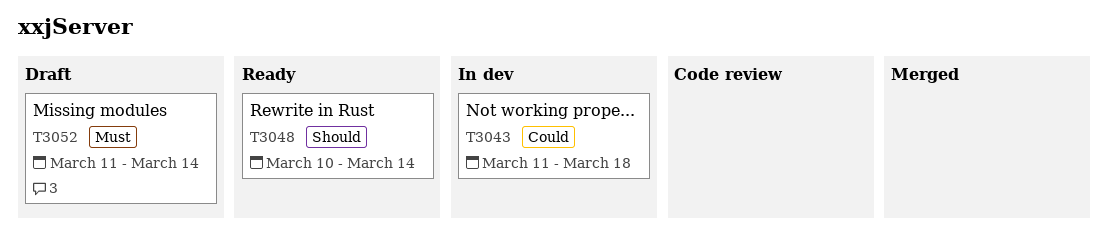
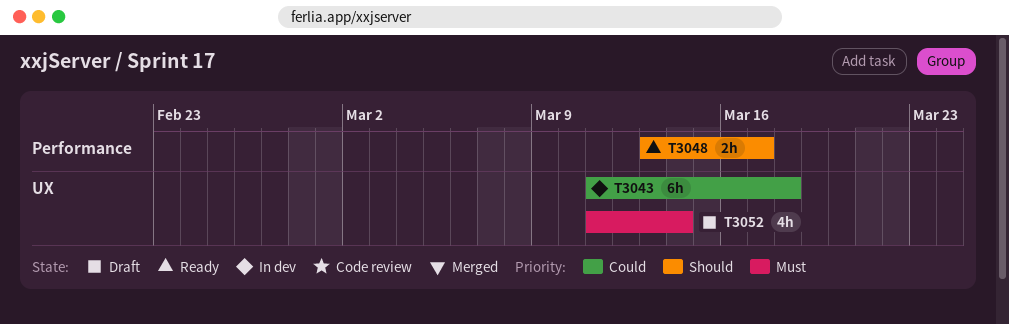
T3048, start: Mar 10 -> Mar 13
T3048, due: Mar 14 -> Mar 17

